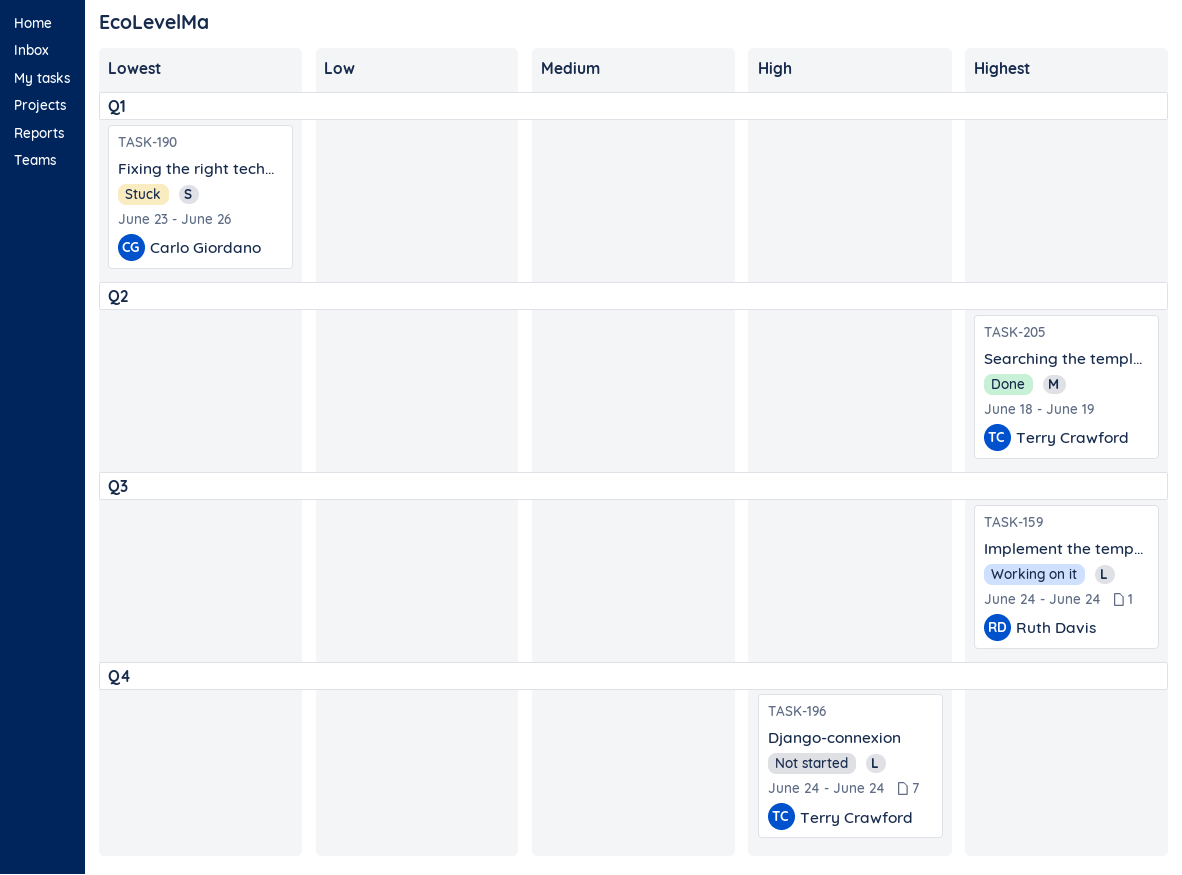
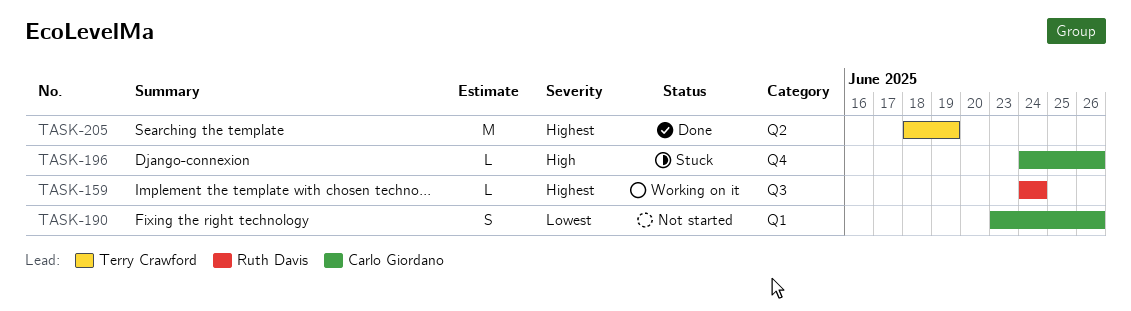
TASK-190, status: Stuck -> Not started
TASK-196, status: Not started -> Stuck
TASK-196, owner: Terry Crawford -> Carlo Giordano
TASK-196, due: Jun 24 -> Jun 26

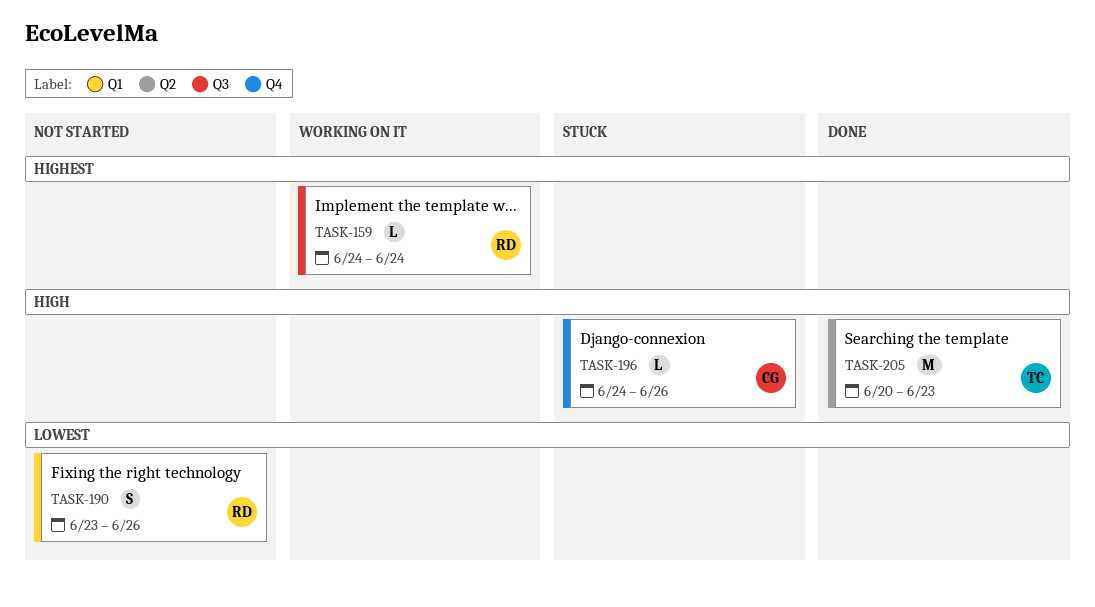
TASK-190, owner: Carlo Giordano -> Ruth Davis
TASK-205, priority: Highest -> High
TASK-205, start: Jun 18 -> Jun 20
TASK-205, due: Jun 19 -> Jun 23

